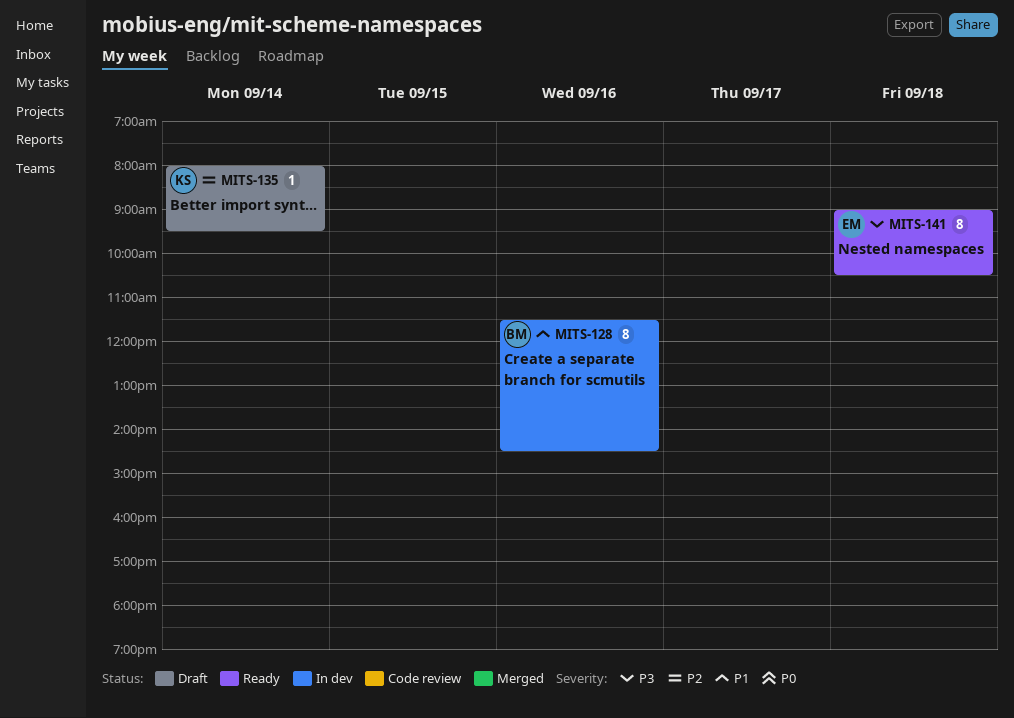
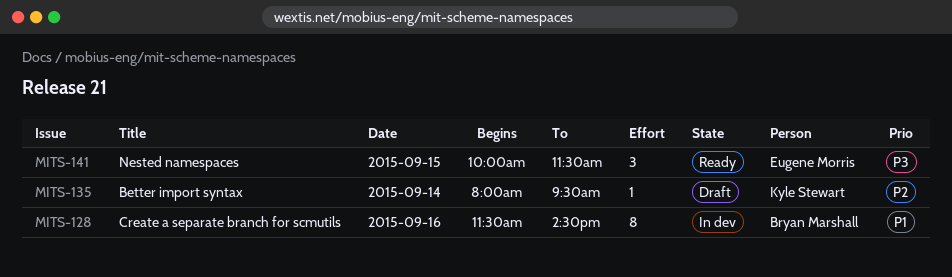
MITS-141, estimate: 8 -> 3
MITS-141, day: Sep 18 -> Sep 15
MITS-141, begins: 09:00 -> 10:00
MITS-141, ends: 10:30 -> 11:30

